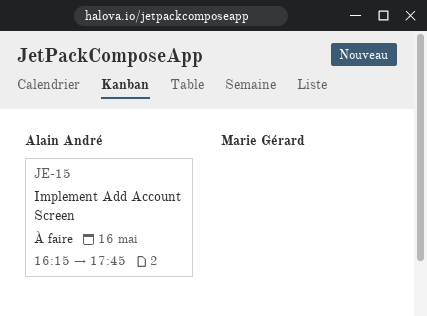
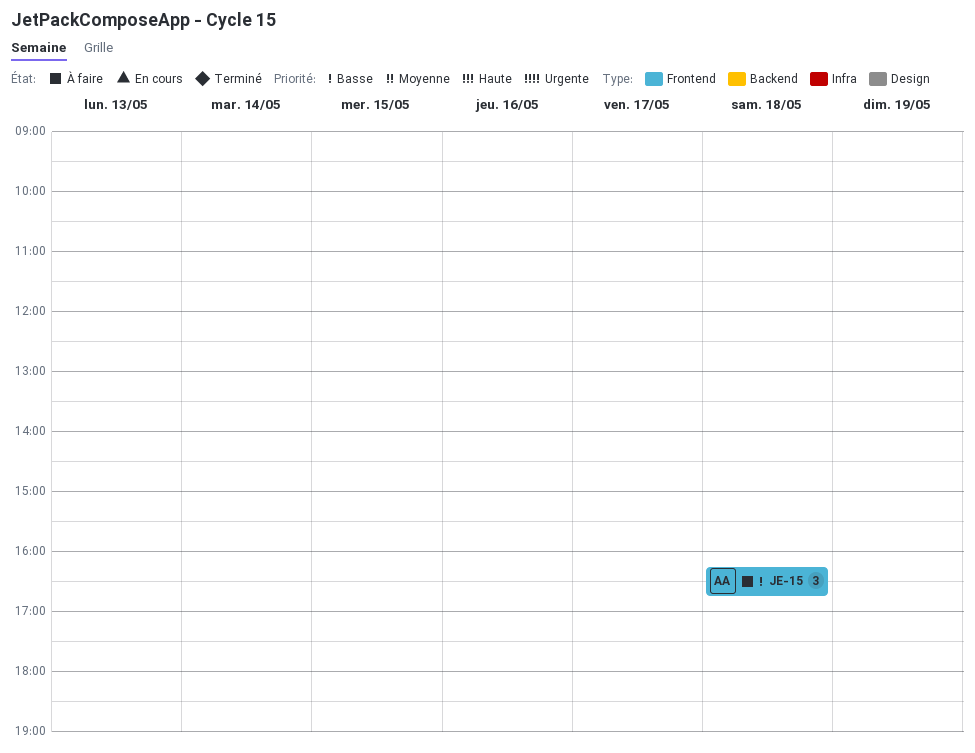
JE-15, day: May 16 -> May 18
JE-15, ends: 17:45 -> 16:45

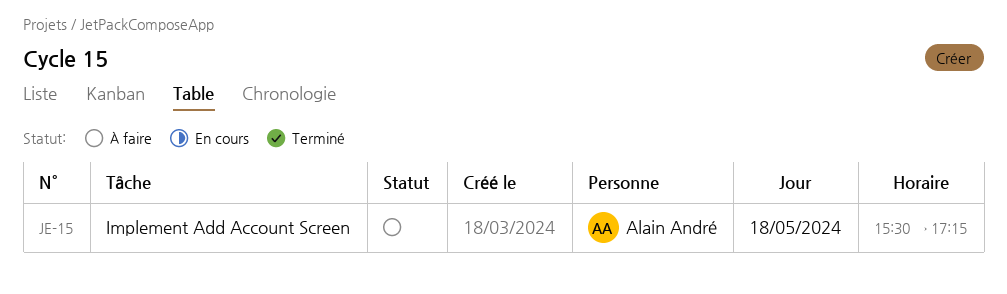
JE-15, begins: 16:15 -> 15:30
JE-15, ends: 16:45 -> 17:15

